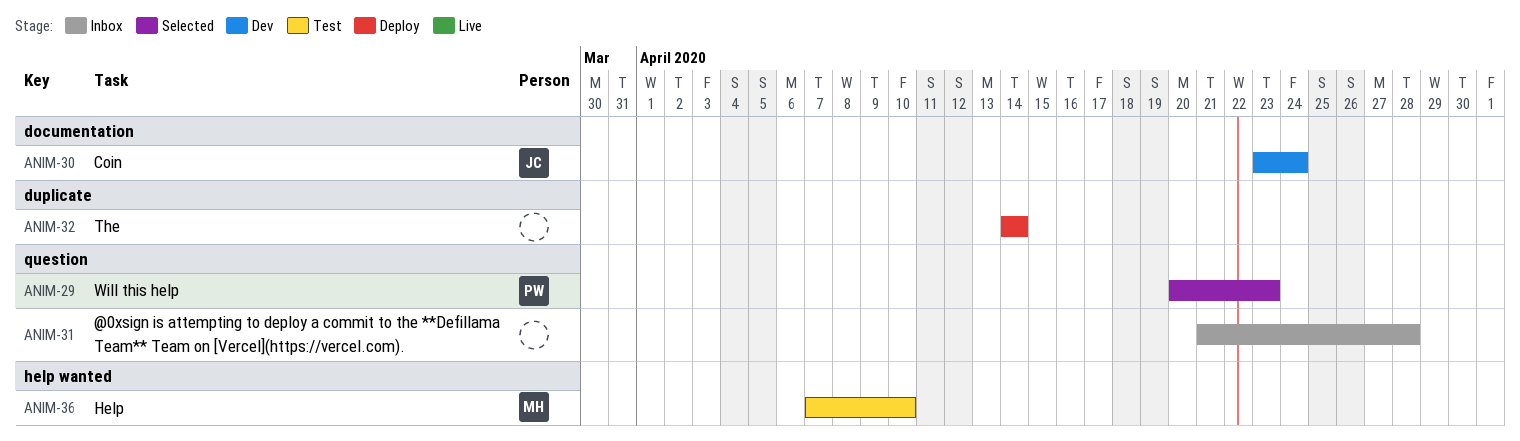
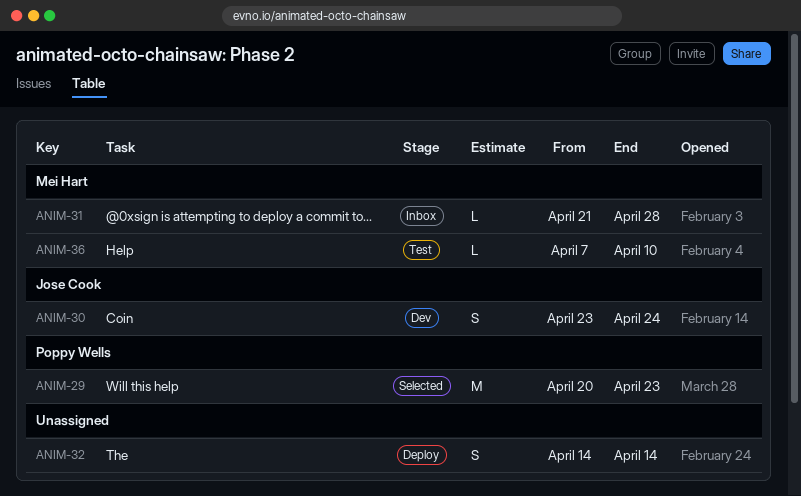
ANIM-31, owner: none -> Mei Hart

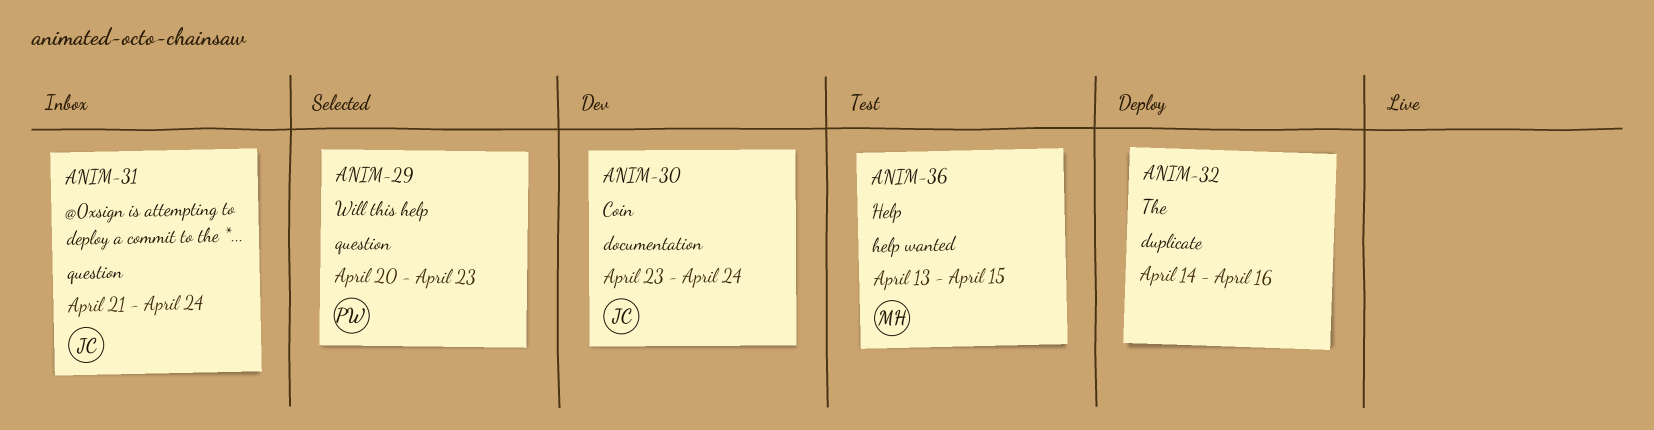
ANIM-31, owner: Mei Hart -> Jose Cook
ANIM-31, due: Apr 28 -> Apr 24
ANIM-32, due: Apr 14 -> Apr 16
ANIM-36, start: Apr 7 -> Apr 13
ANIM-36, due: Apr 10 -> Apr 15

